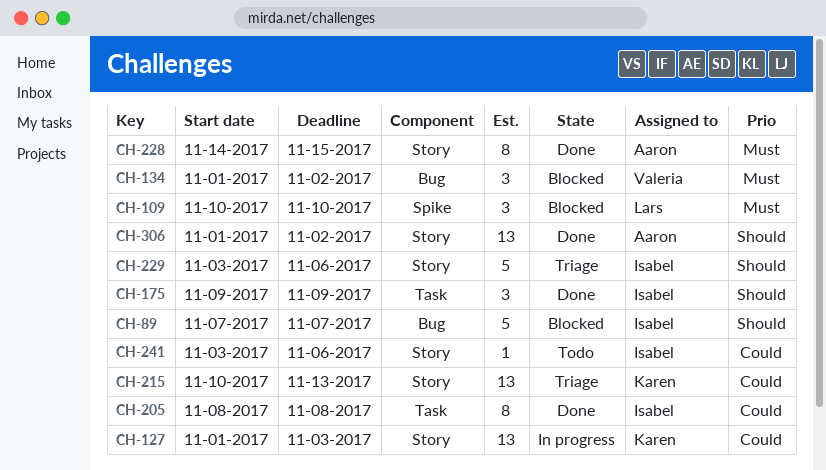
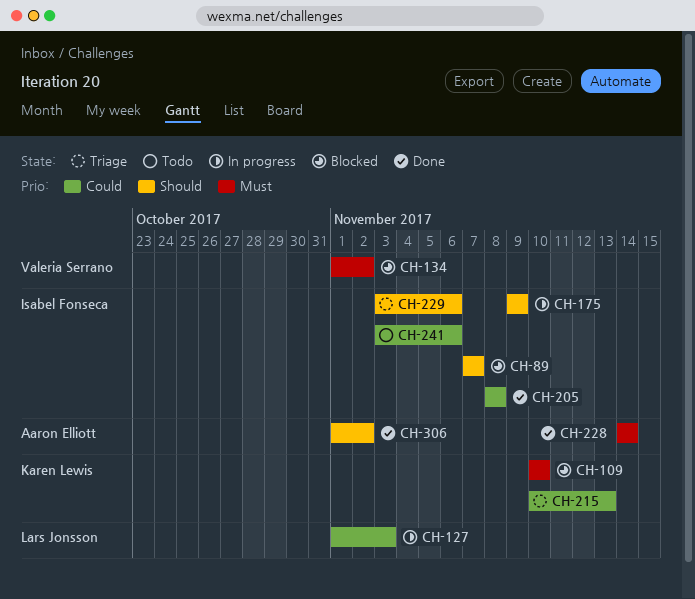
CH-109, owner: Lars Jonsson -> Karen Lewis
CH-127, owner: Karen Lewis -> Lars Jonsson
CH-175, status: Done -> In progress
CH-228, due: Nov 15 -> Nov 14

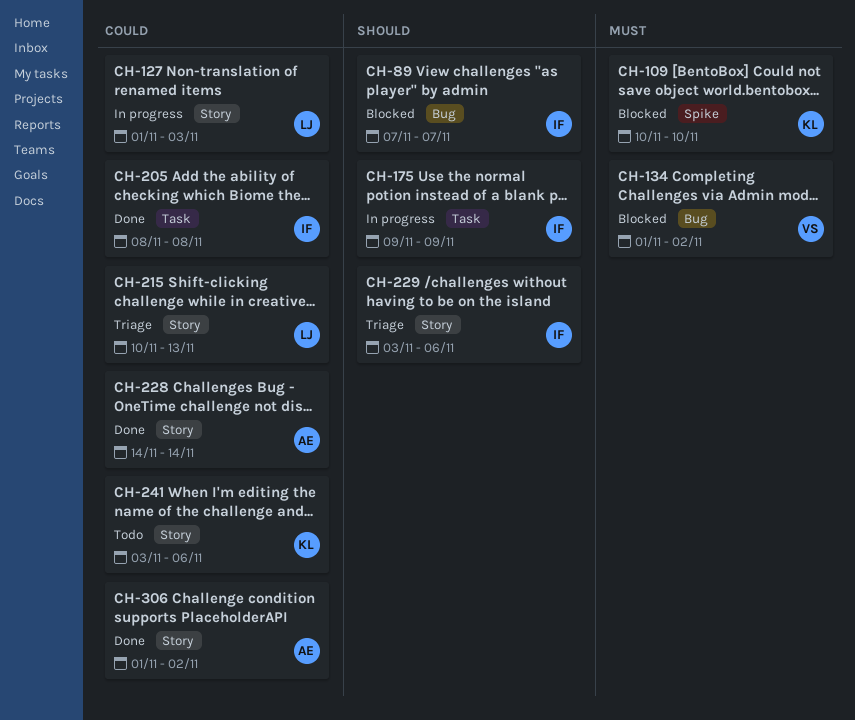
CH-215, owner: Karen Lewis -> Lars Jonsson
CH-228, priority: Must -> Could
CH-241, owner: Isabel Fonseca -> Karen Lewis
CH-306, priority: Should -> Could

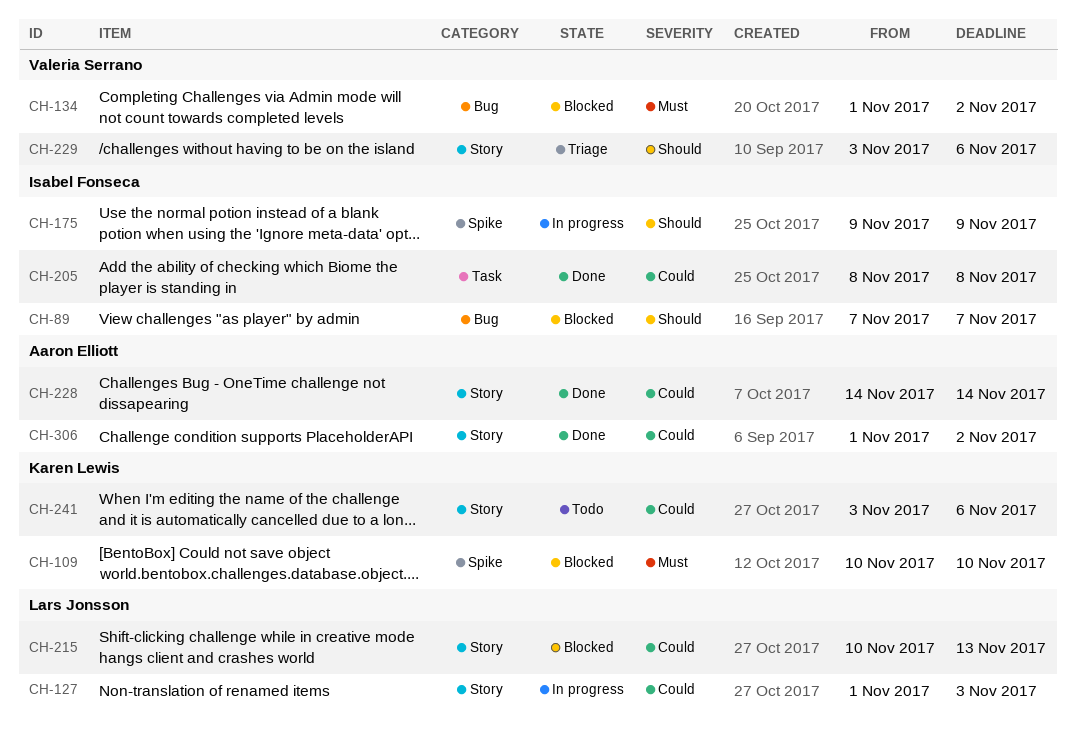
CH-175, label: Task -> Spike
CH-215, status: Triage -> Blocked
CH-229, owner: Isabel Fonseca -> Valeria Serrano

